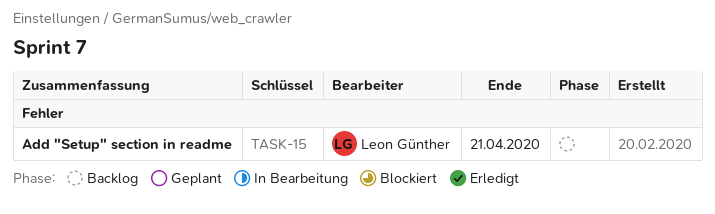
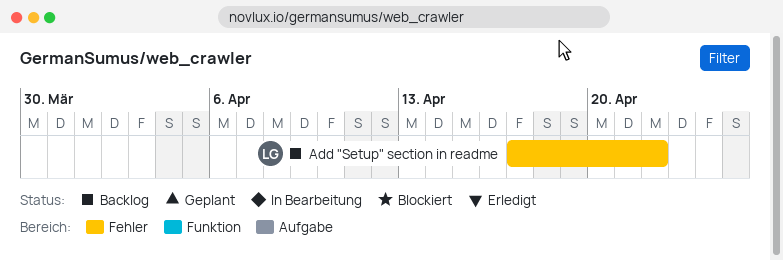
Add "Setup" section in readme, due: Apr 21 -> Apr 22

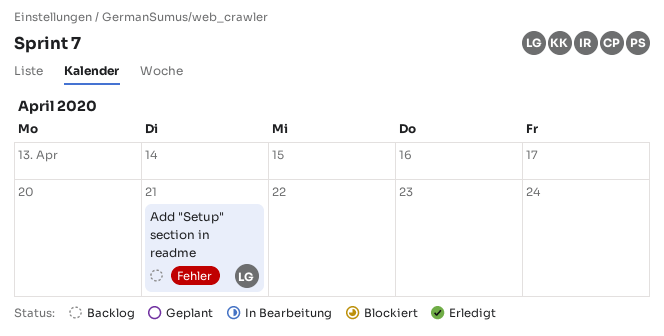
Add "Setup" section in readme, due: Apr 22 -> Apr 21

